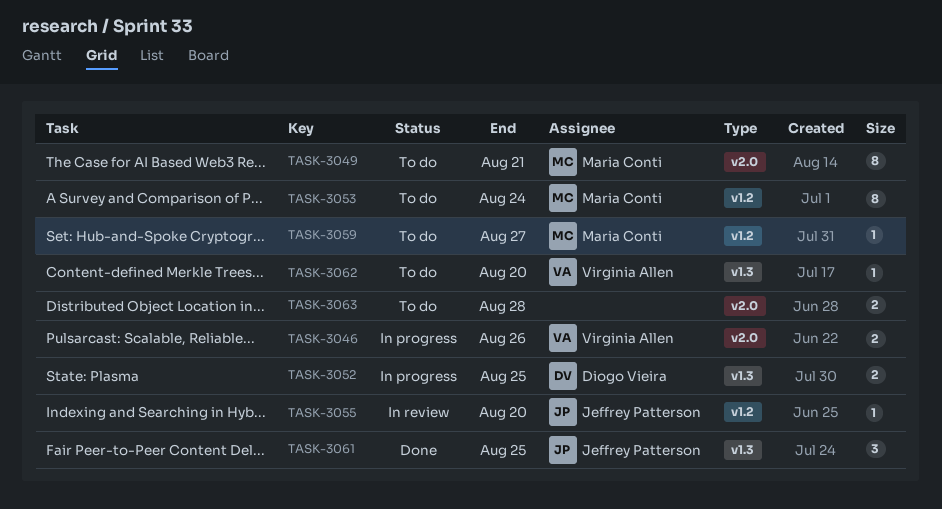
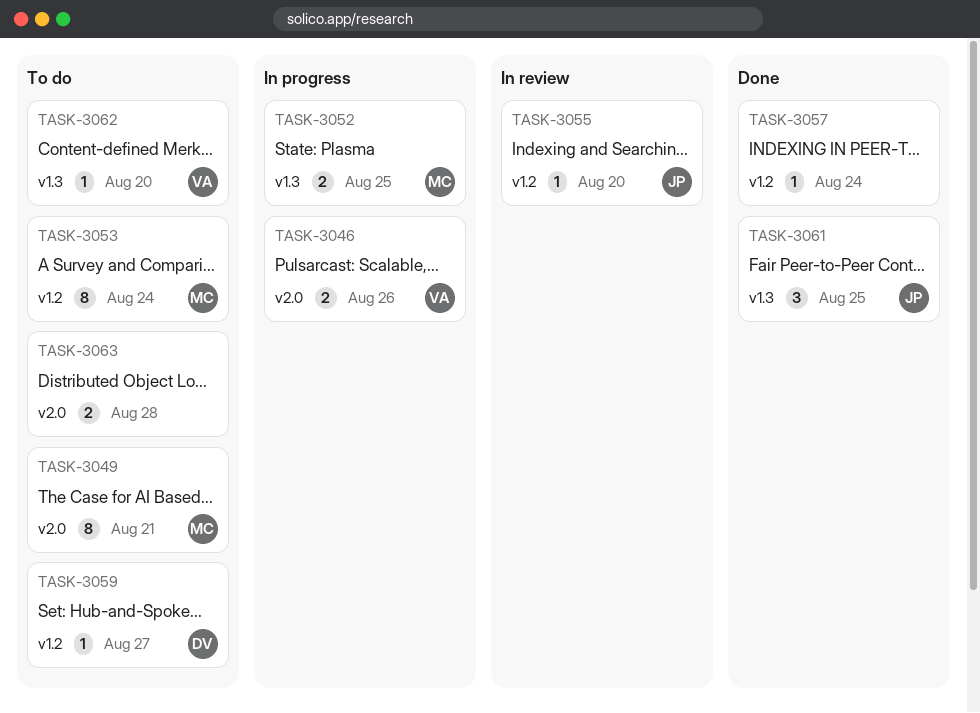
TASK-3052, owner: Diogo Vieira -> Maria Conti
TASK-3057: none -> present
TASK-3059, owner: Maria Conti -> Diogo Vieira

